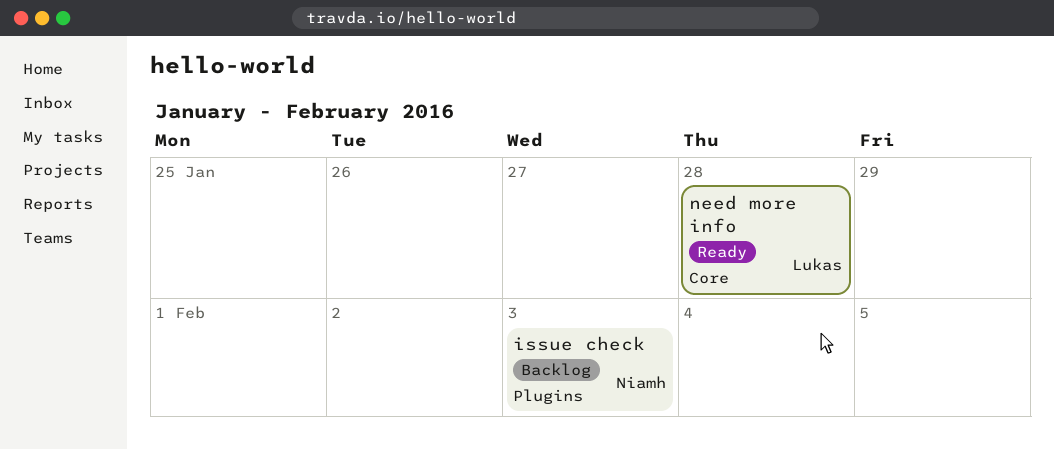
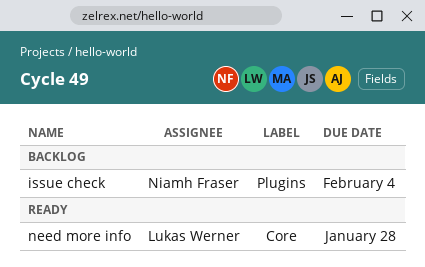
issue check, due: Feb 3 -> Feb 4

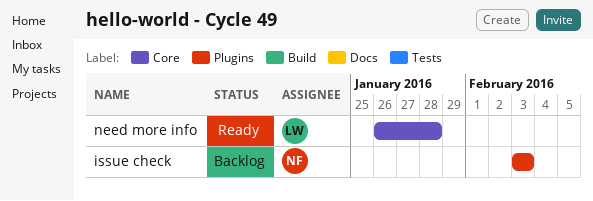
issue check, due: Feb 4 -> Feb 3

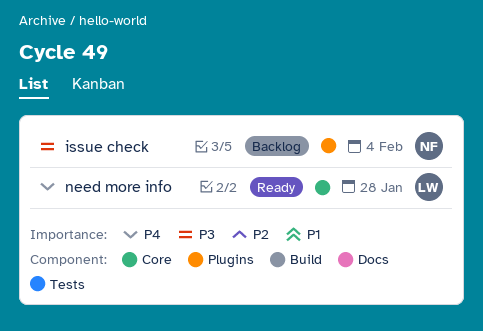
issue check, due: Feb 3 -> Feb 4

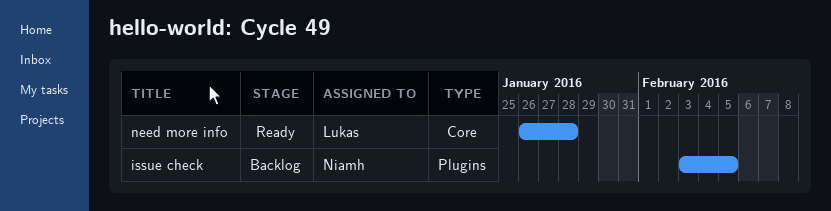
issue check, due: Feb 4 -> Feb 5

